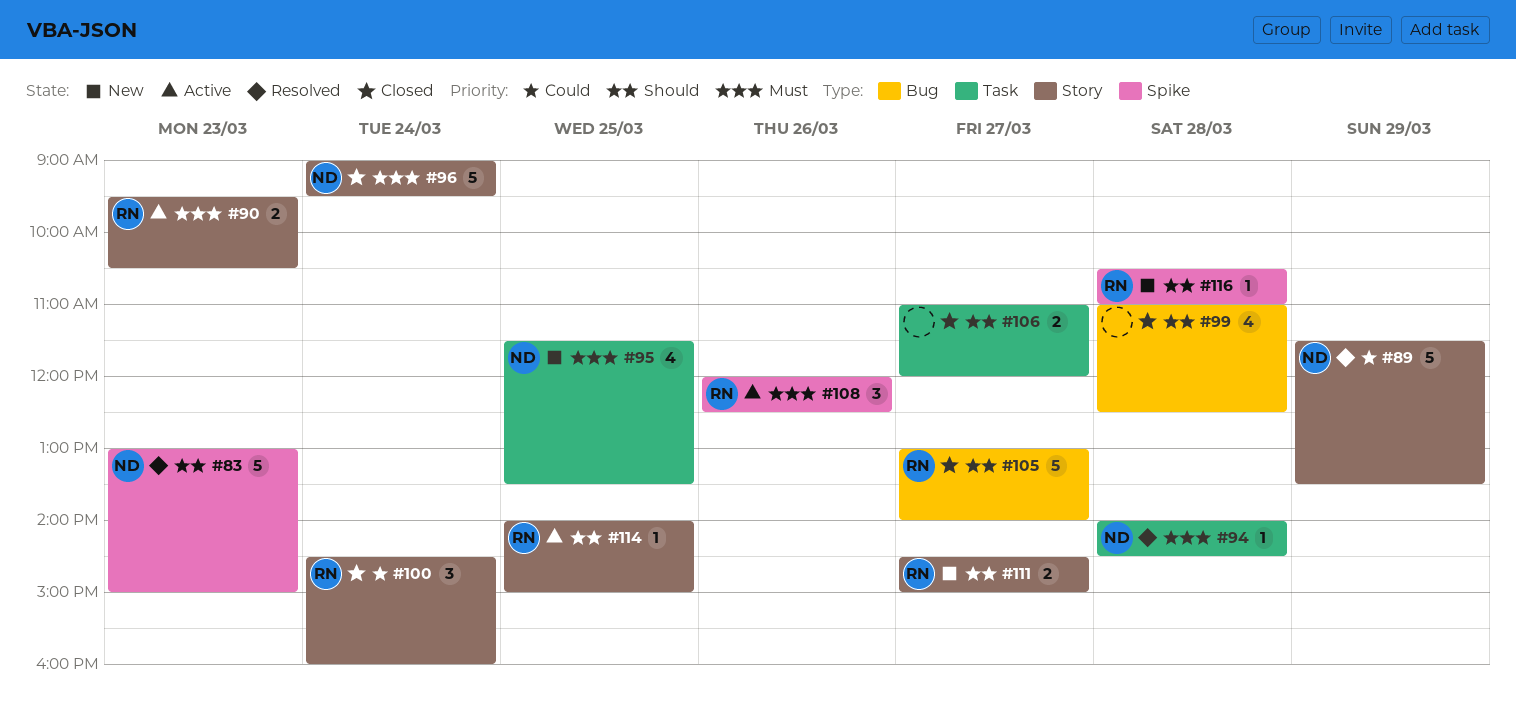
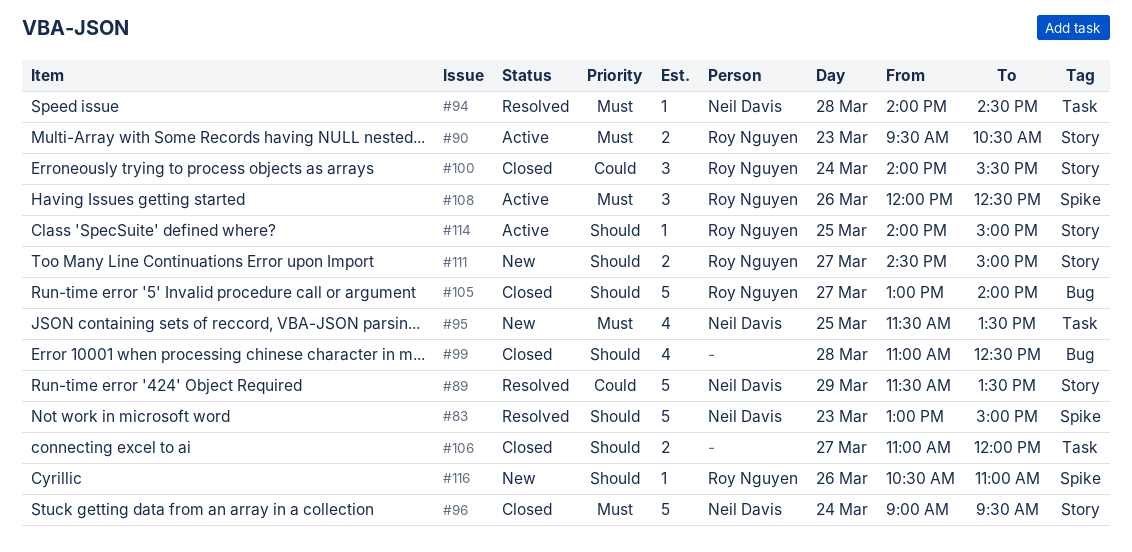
#100, begins: 14:30 -> 14:00
#100, ends: 16:00 -> 15:30
#116, day: Mar 28 -> Mar 26

